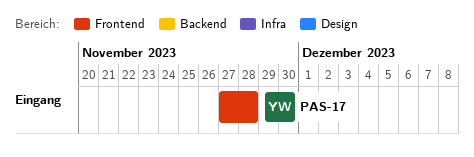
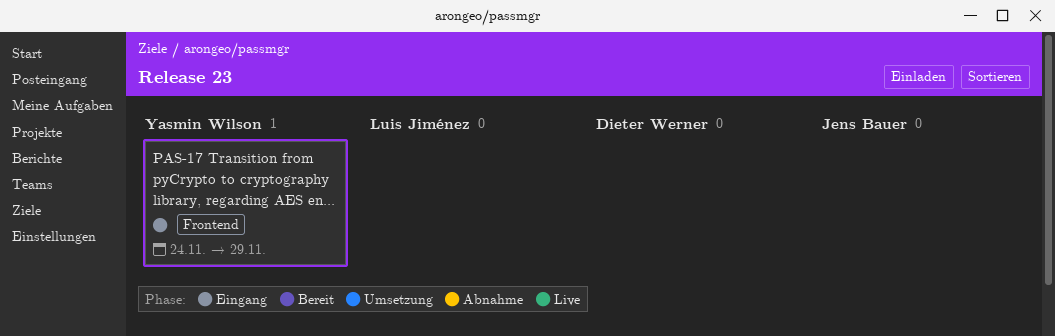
PAS-17, start: Nov 27 -> Nov 24
PAS-17, due: Nov 28 -> Nov 29

